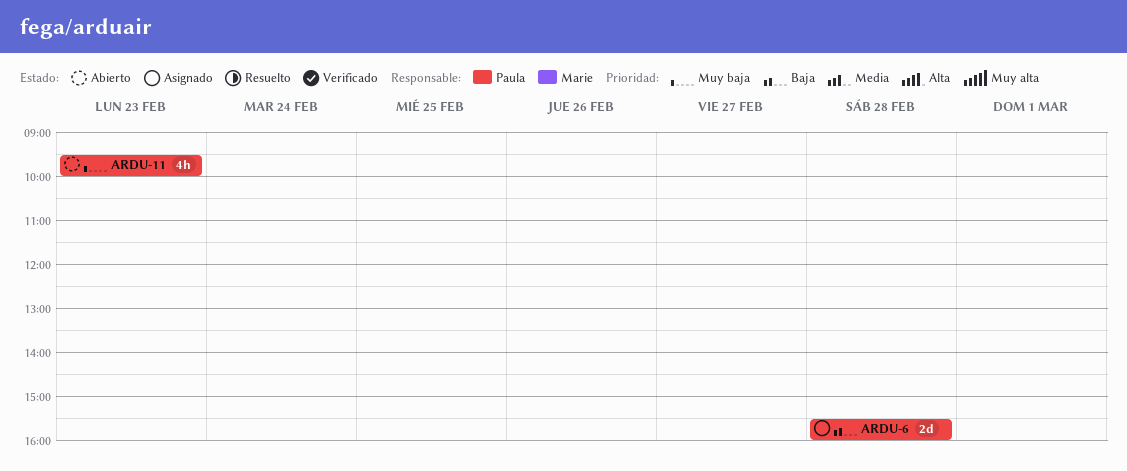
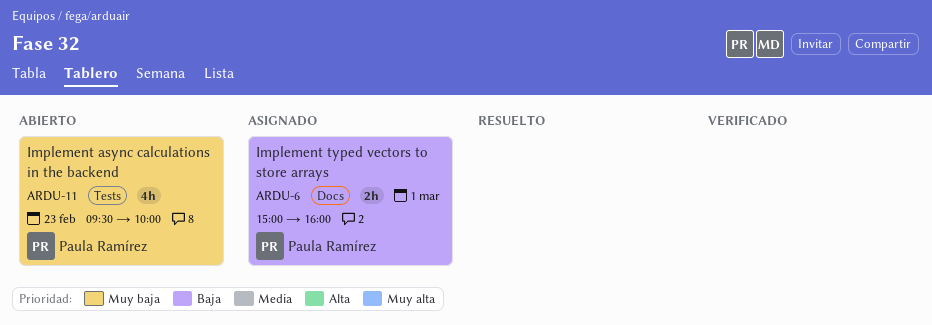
ARDU-6, estimate: 2d -> 2h
ARDU-6, day: Feb 28 -> Mar 1
ARDU-6, begins: 15:30 -> 15:00

